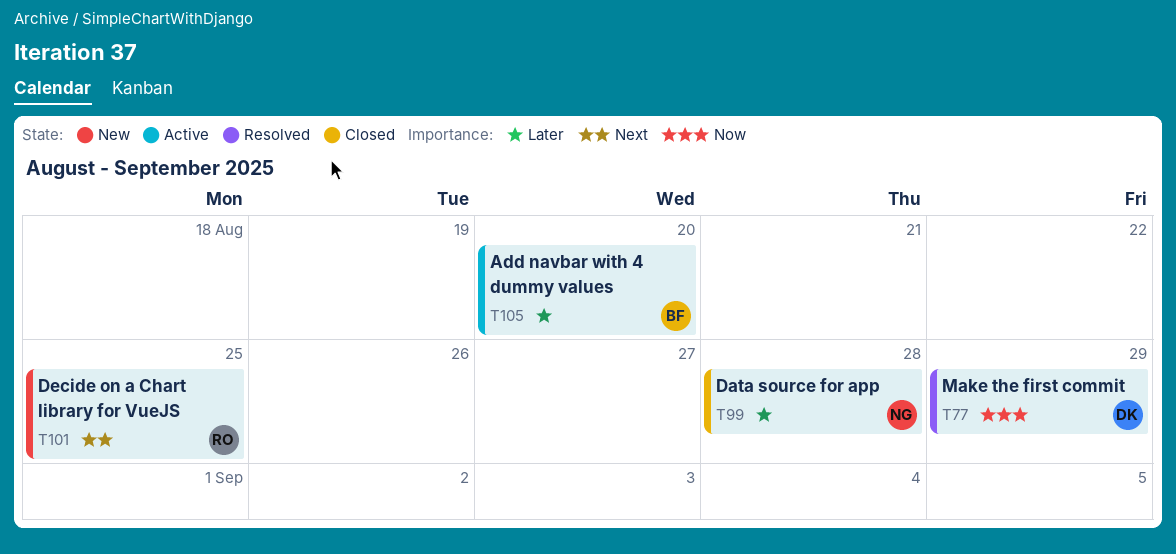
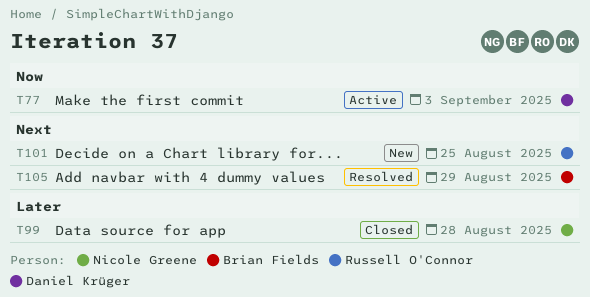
T77, status: Resolved -> Active
T77, due: Aug 29 -> Sep 3
T105, status: Active -> Resolved
T105, priority: Later -> Next
T105, due: Aug 20 -> Aug 29

